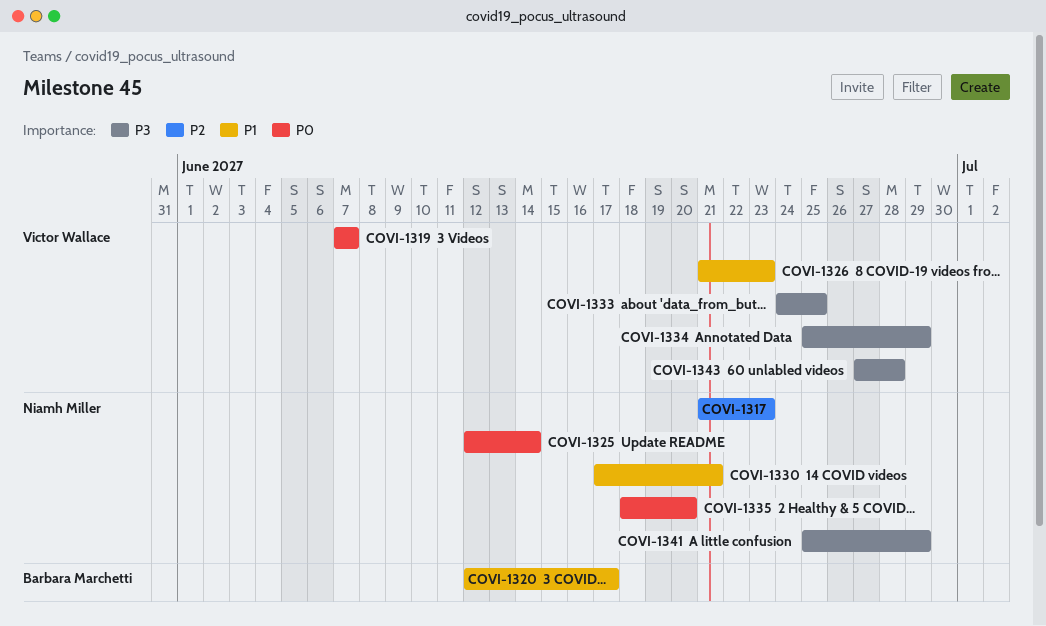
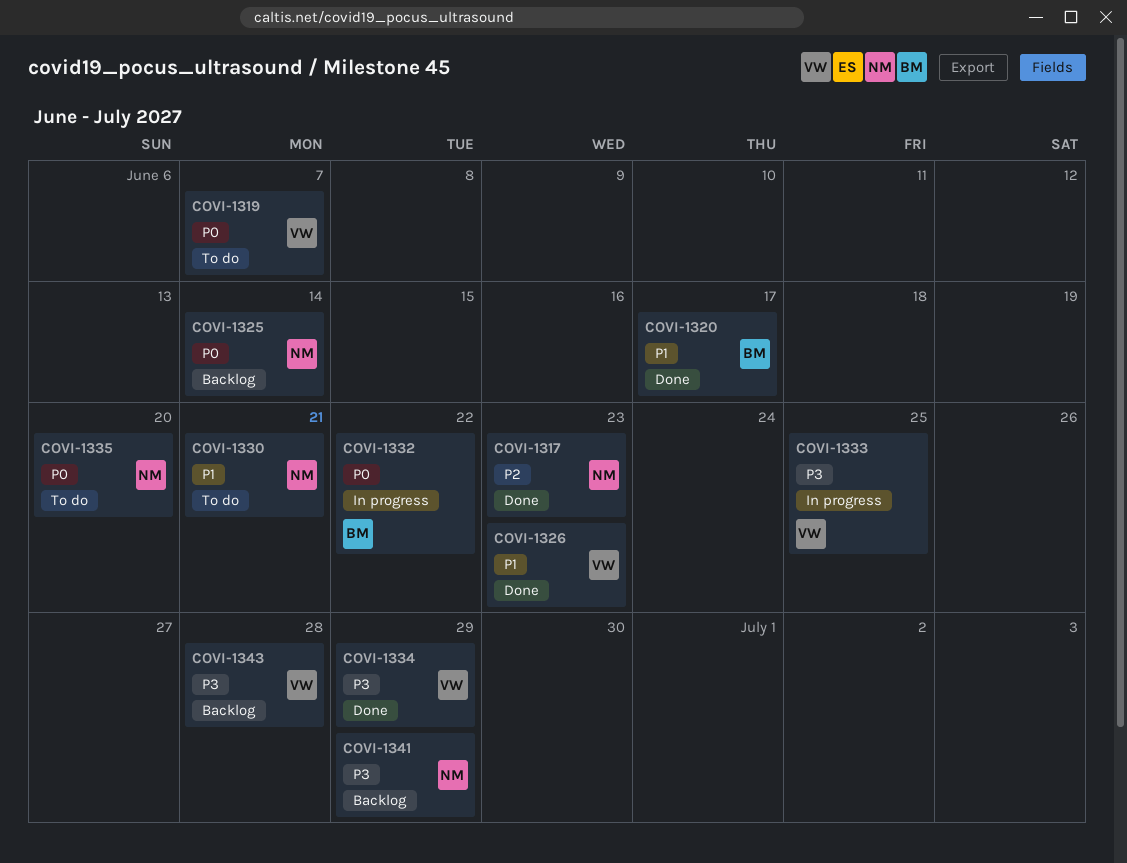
COVI-1332: none -> present

